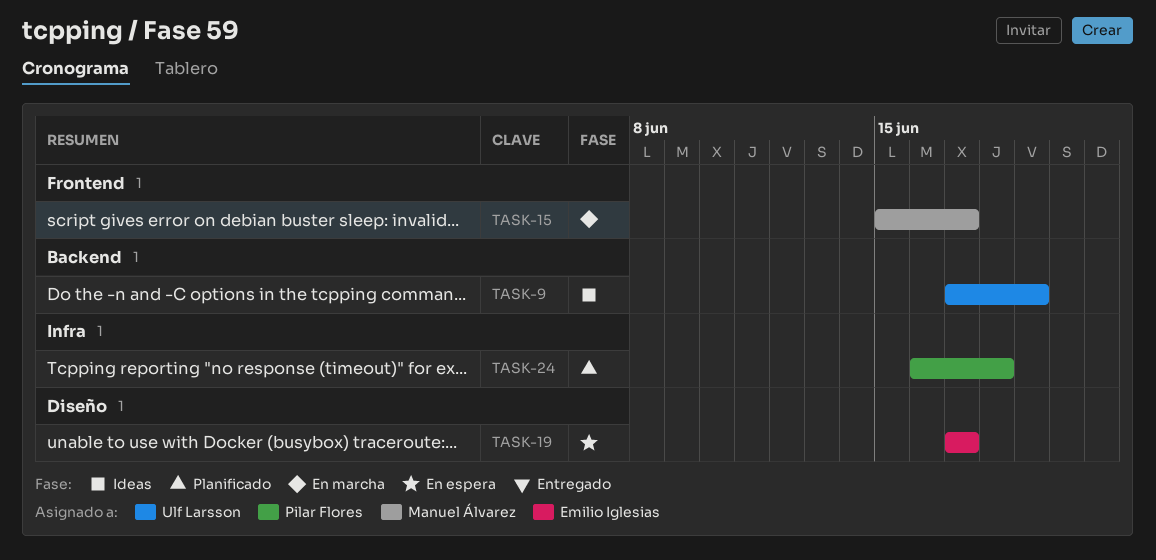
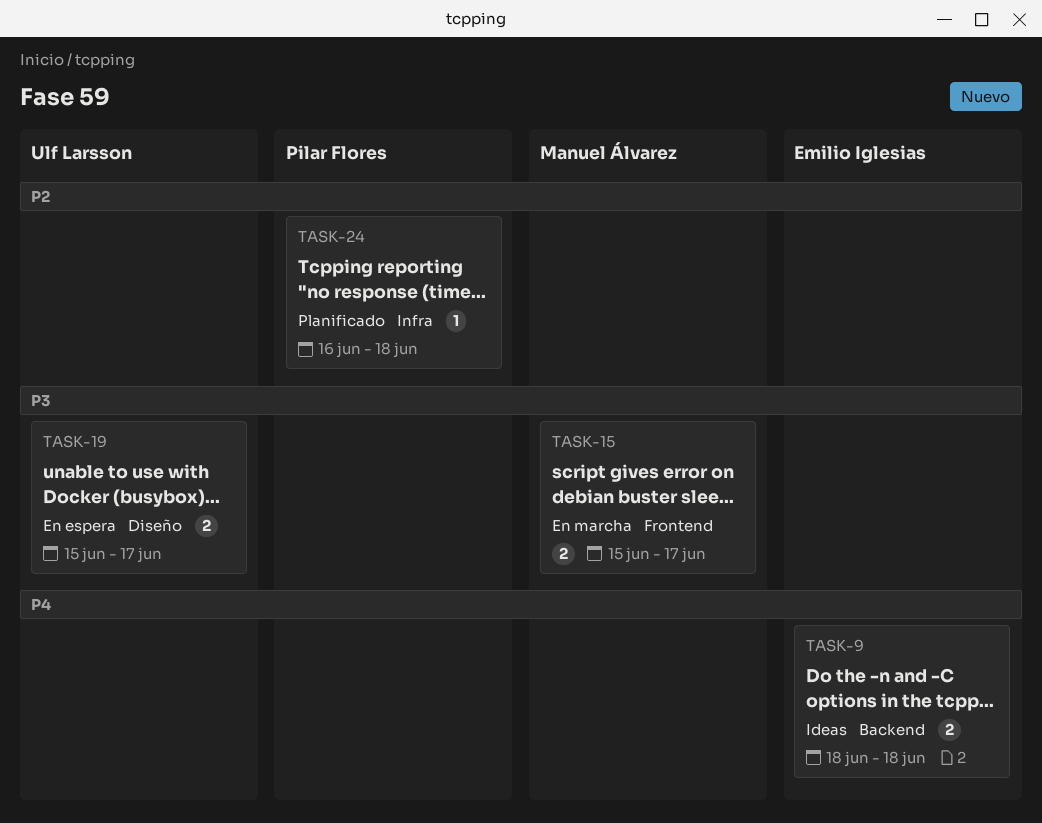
TASK-9, owner: Ulf Larsson -> Emilio Iglesias
TASK-9, start: Jun 17 -> Jun 18
TASK-9, due: Jun 19 -> Jun 18
TASK-19, owner: Emilio Iglesias -> Ulf Larsson
TASK-19, start: Jun 17 -> Jun 15

